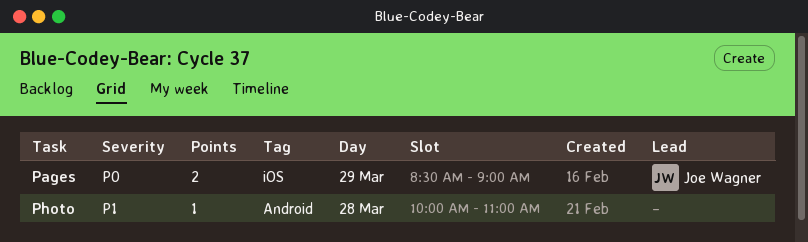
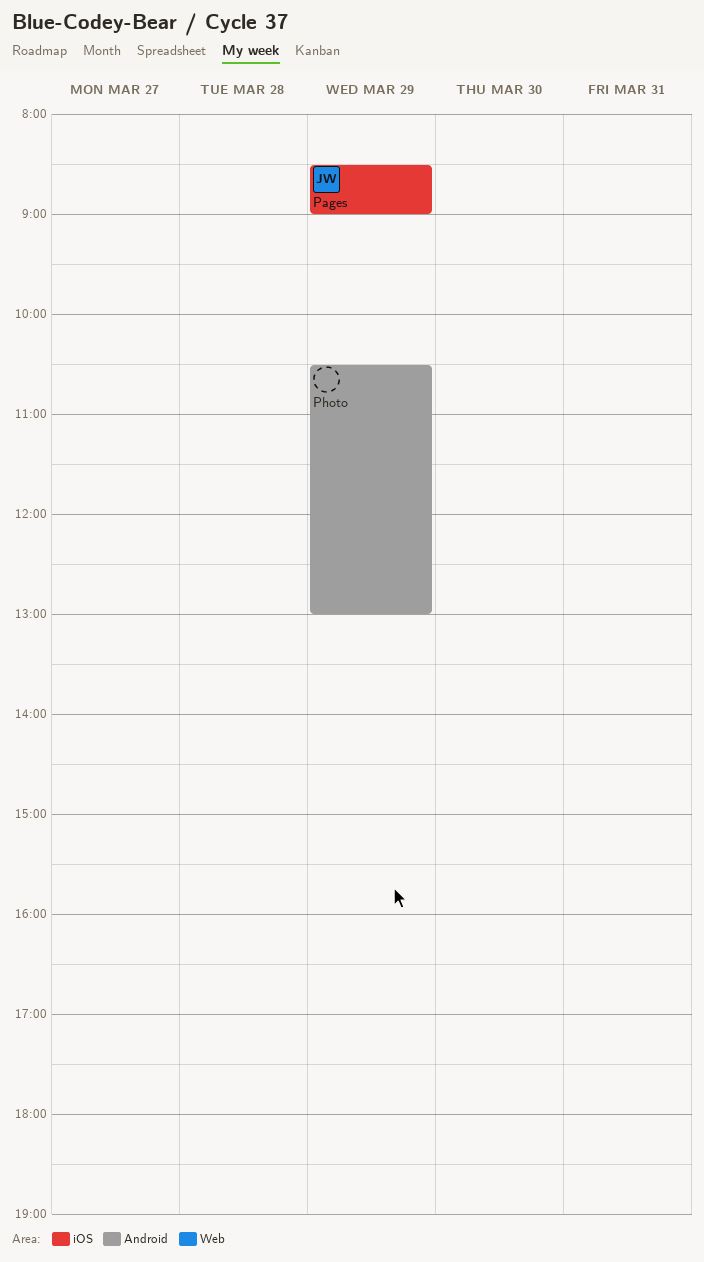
Photo, day: Mar 28 -> Mar 29
Photo, begins: 10:00 -> 10:30
Photo, ends: 11:00 -> 13:00

